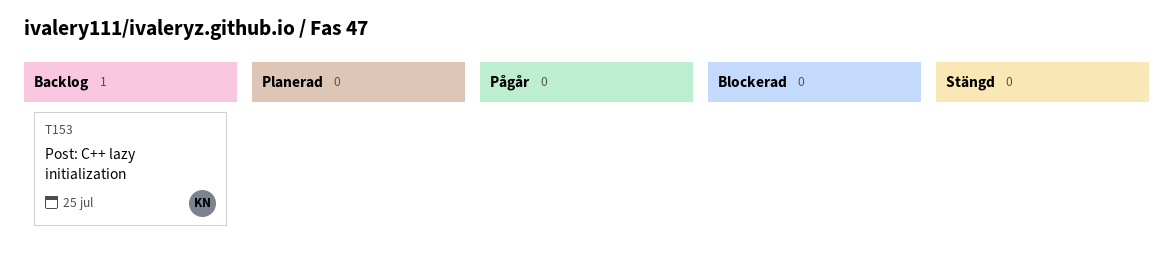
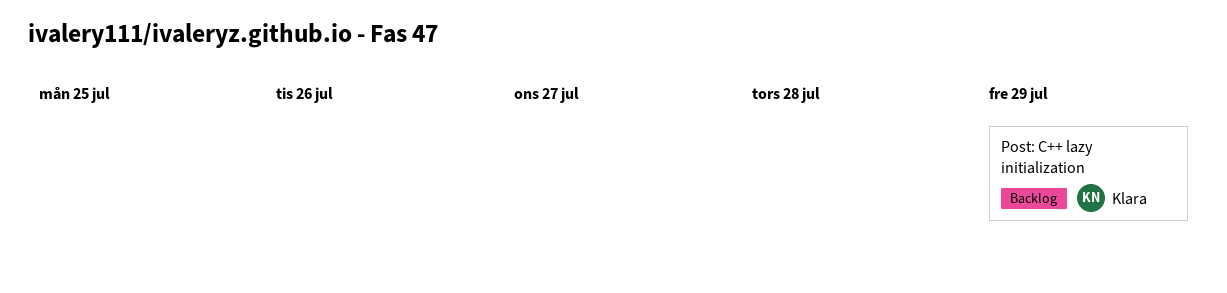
Post: C++ lazy initialization, due: Jul 25 -> Jul 29

